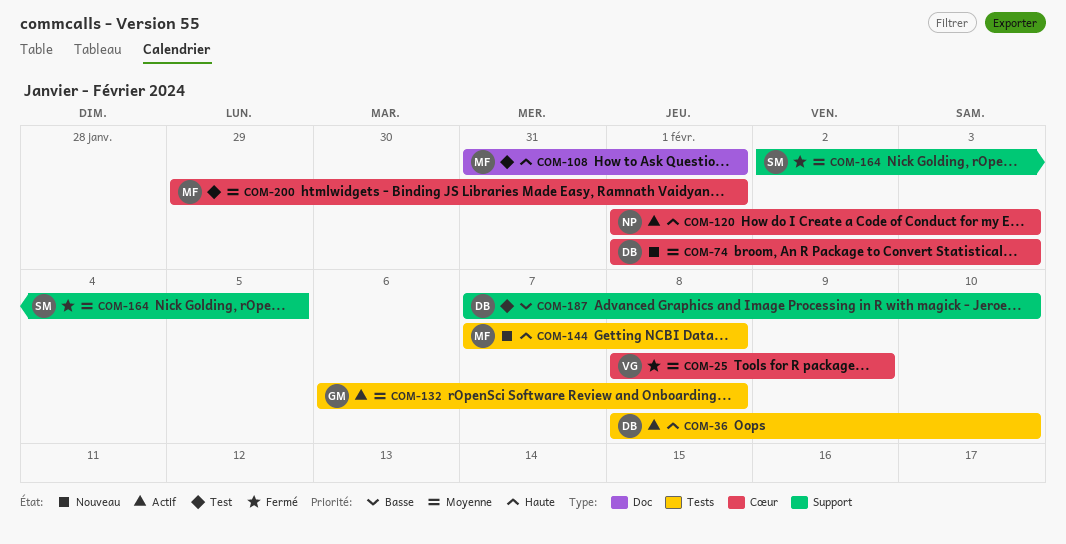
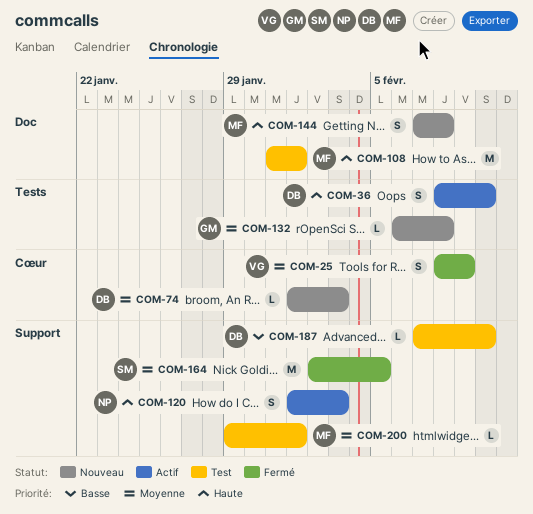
COM-120, label: Cœur -> Support
COM-132, status: Actif -> Nouveau
COM-144, label: Tests -> Doc
COM-200, label: Cœur -> Support

